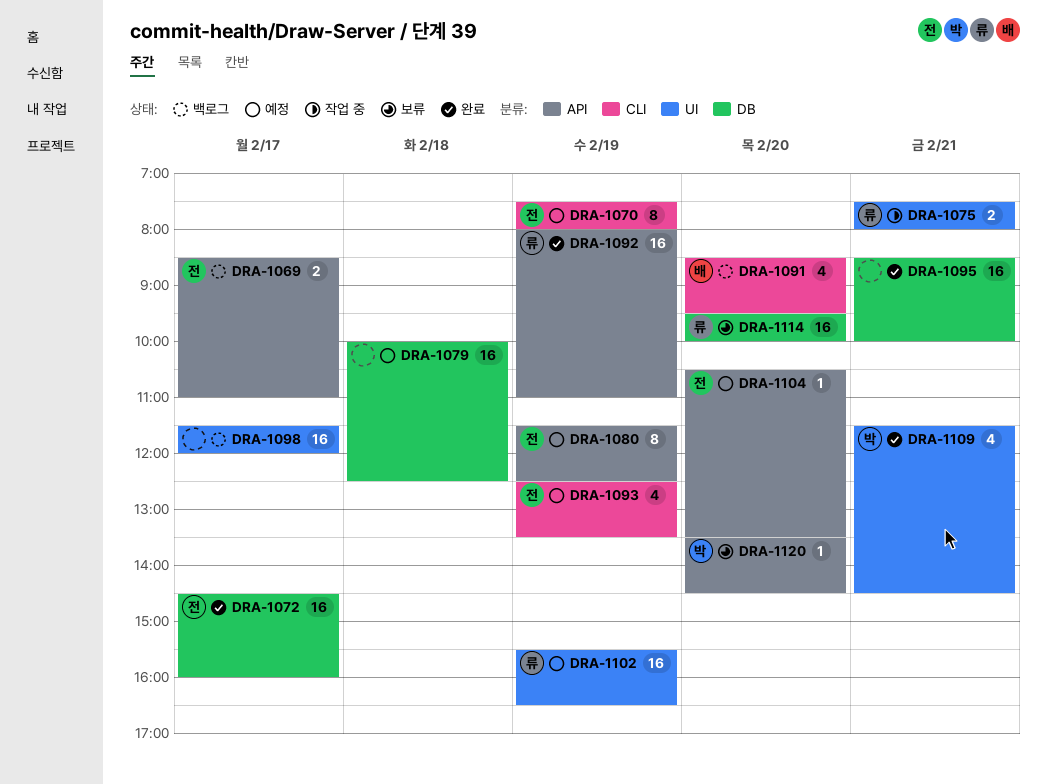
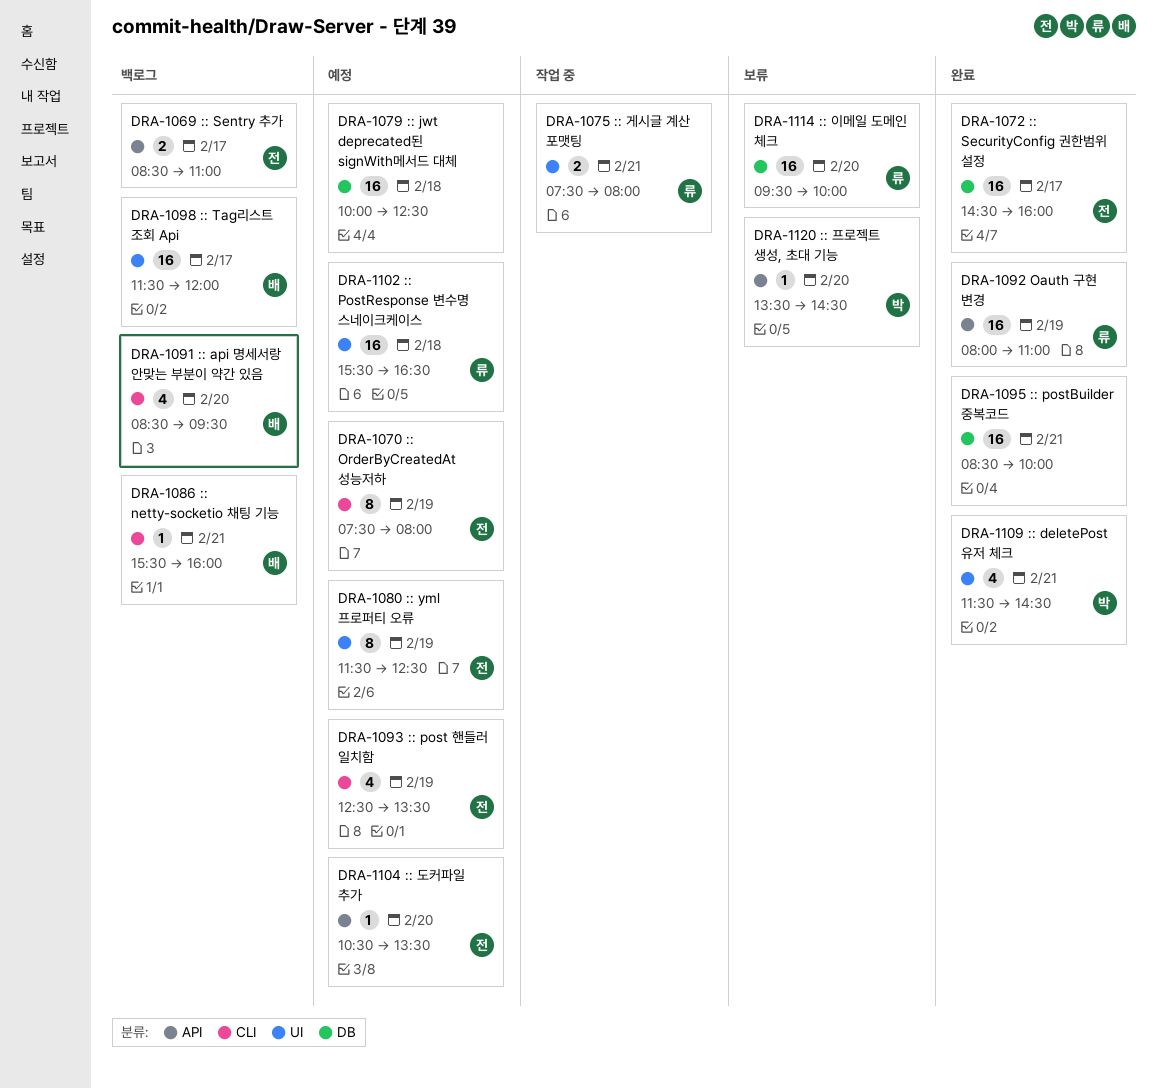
DRA-1080, label: API -> UI
DRA-1086: none -> present
DRA-1098, owner: none -> 배
DRA-1102, day: Feb 19 -> Feb 18

